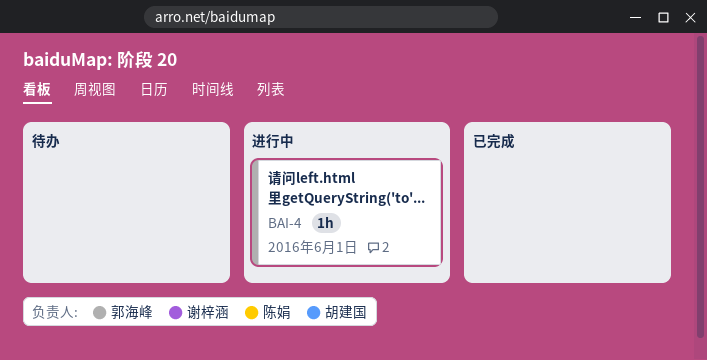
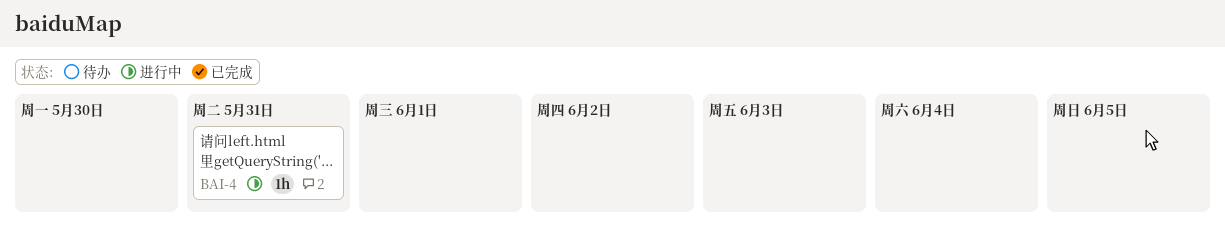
BAI-4, due: Jun 1 -> May 31

